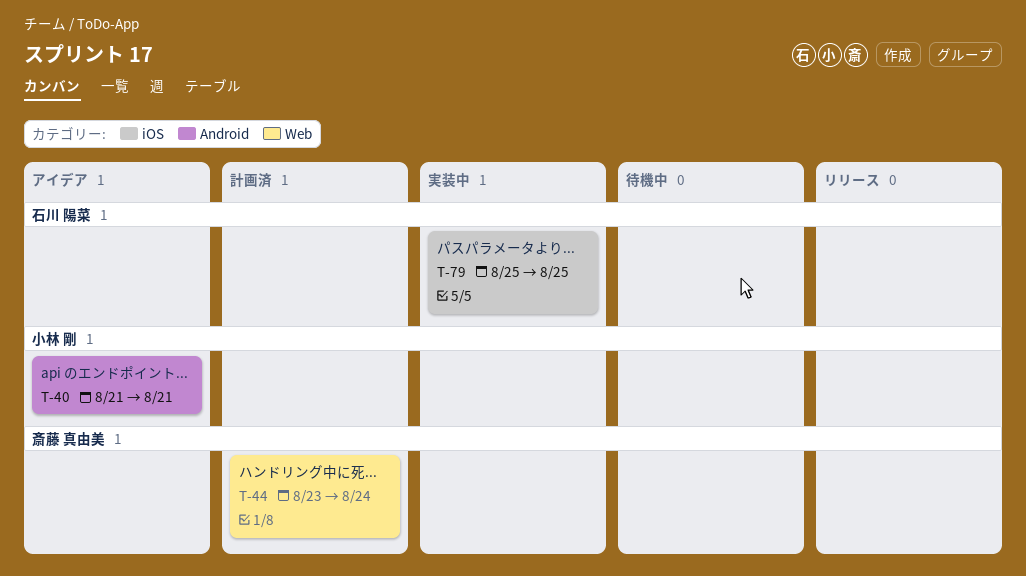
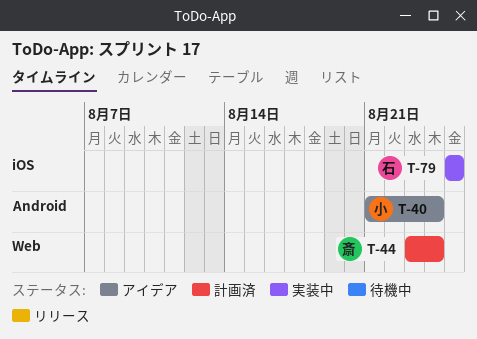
T-40, due: Aug 21 -> Aug 24

